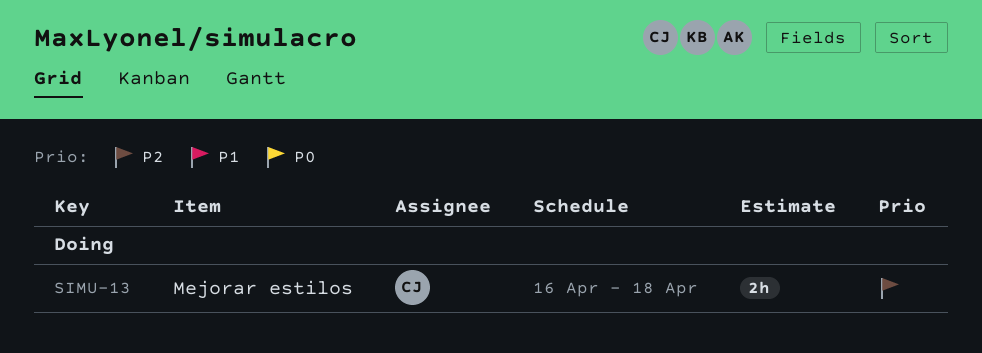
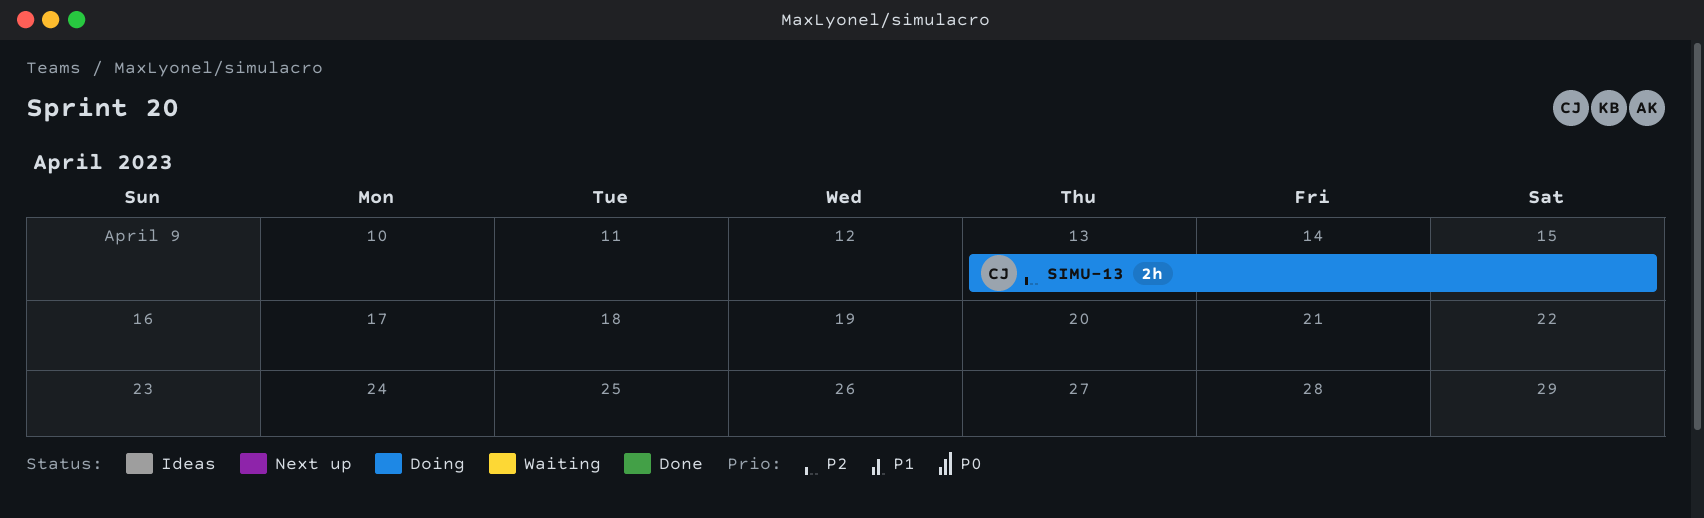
SIMU-13, start: Apr 16 -> Apr 13
SIMU-13, due: Apr 18 -> Apr 15

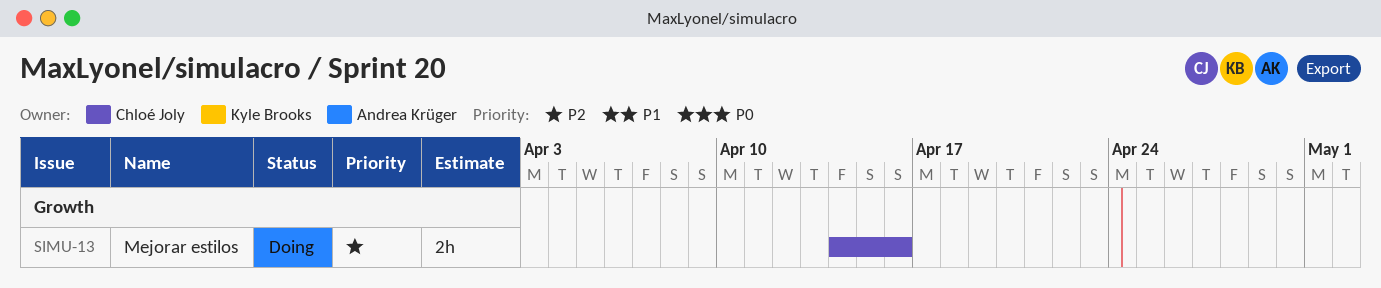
SIMU-13, start: Apr 13 -> Apr 14
SIMU-13, due: Apr 15 -> Apr 16

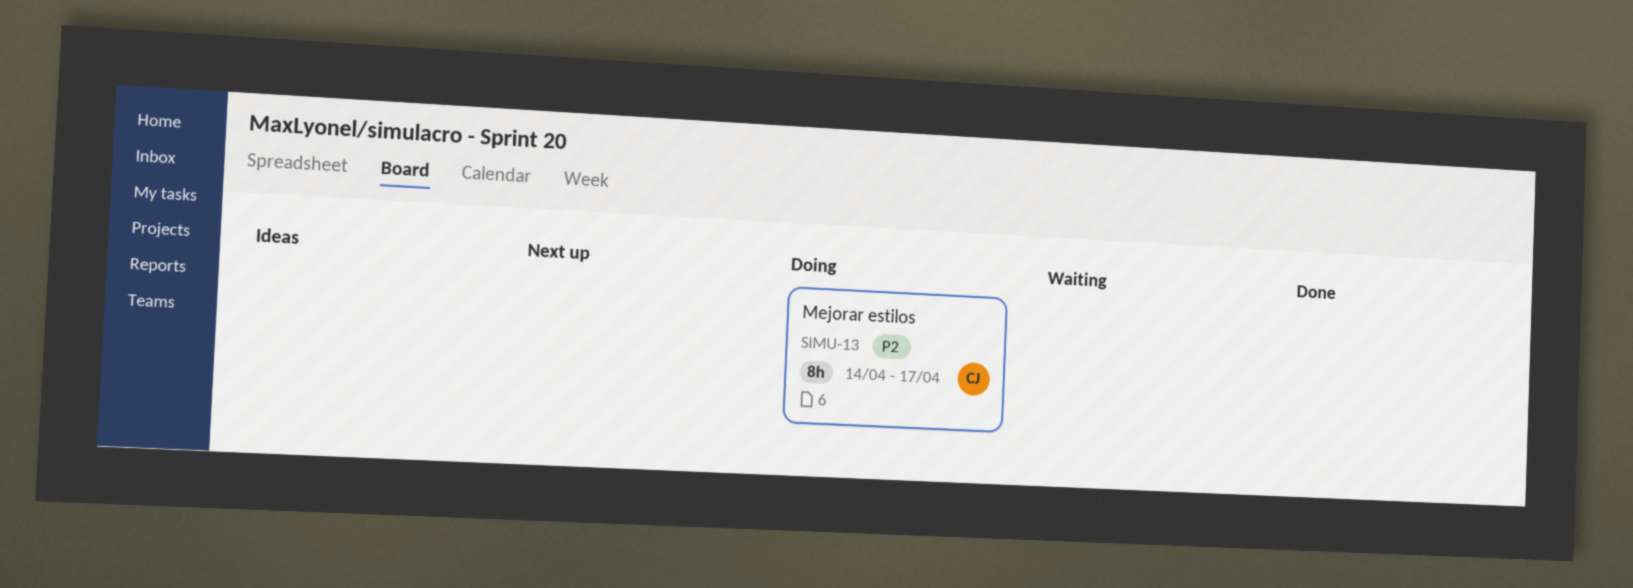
SIMU-13, estimate: 2h -> 8h
SIMU-13, due: Apr 16 -> Apr 17

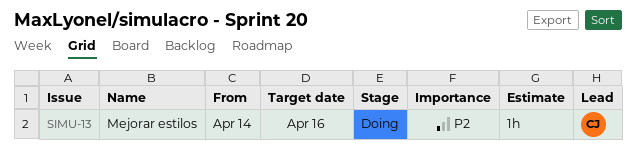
SIMU-13, estimate: 8h -> 1h
SIMU-13, due: Apr 17 -> Apr 16

